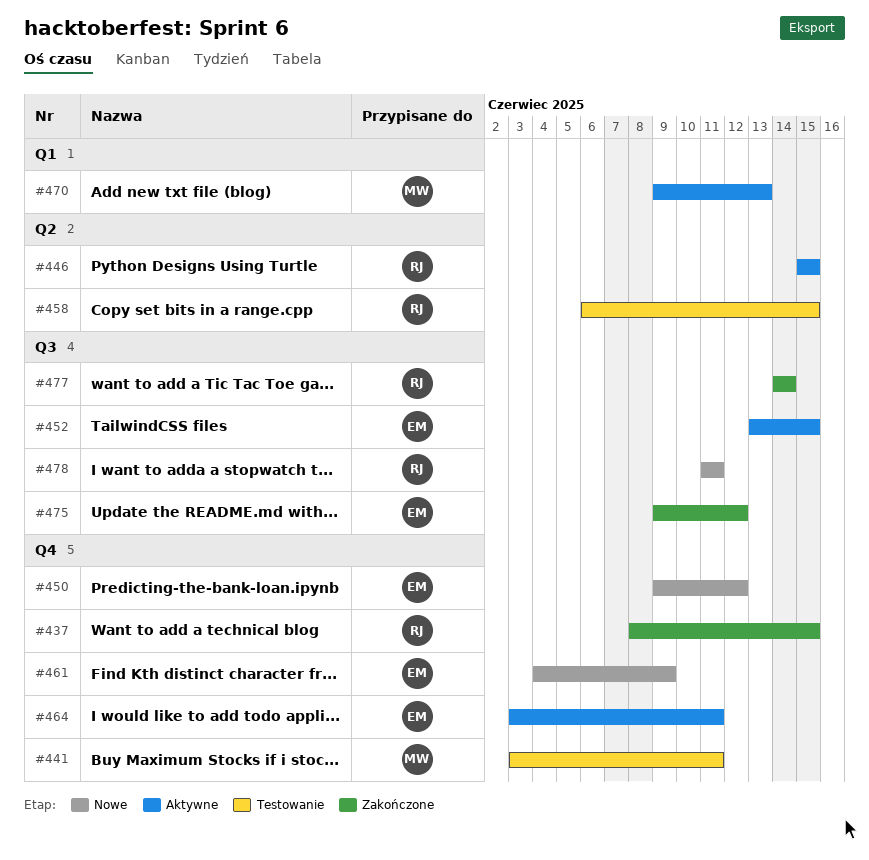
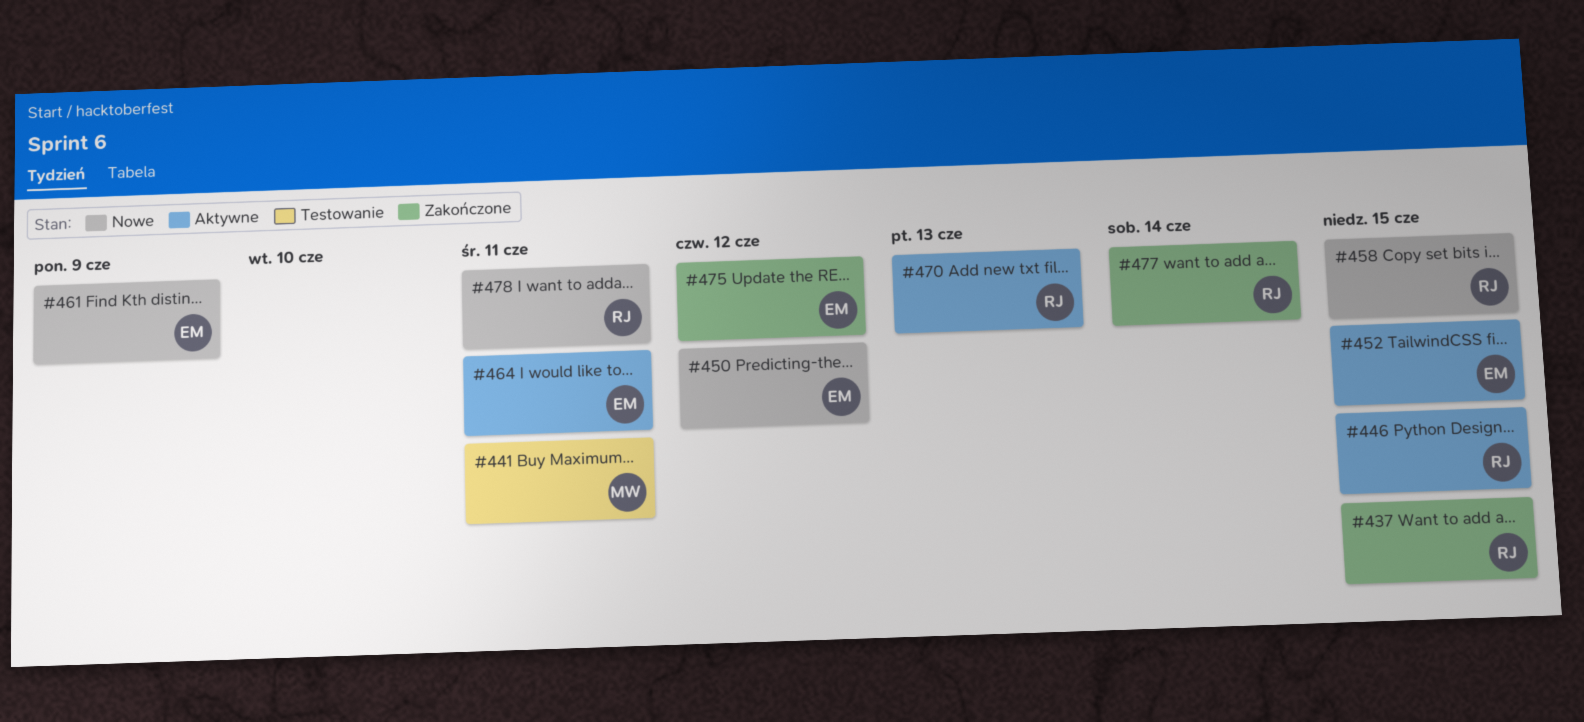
#458, status: Testowanie -> Nowe
#470, owner: MW -> RJ

